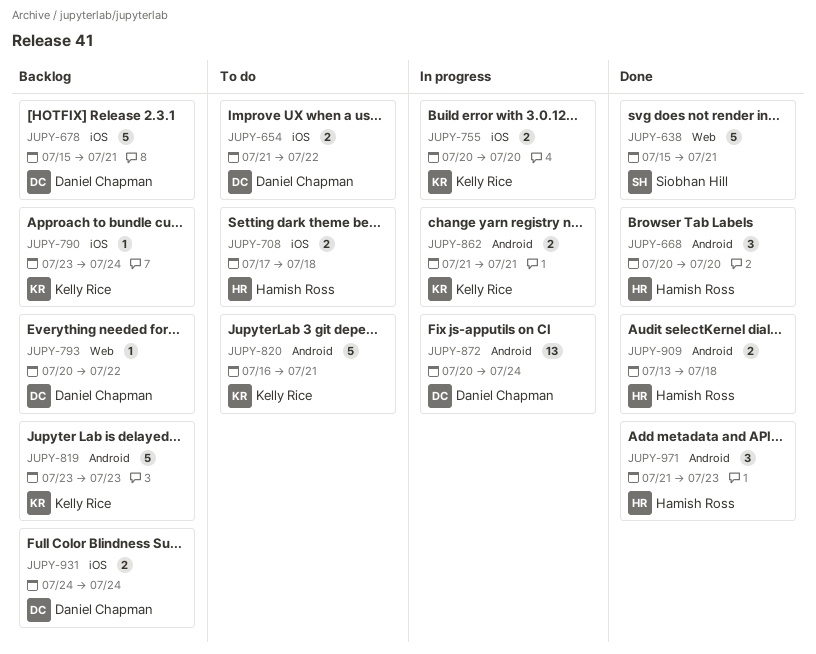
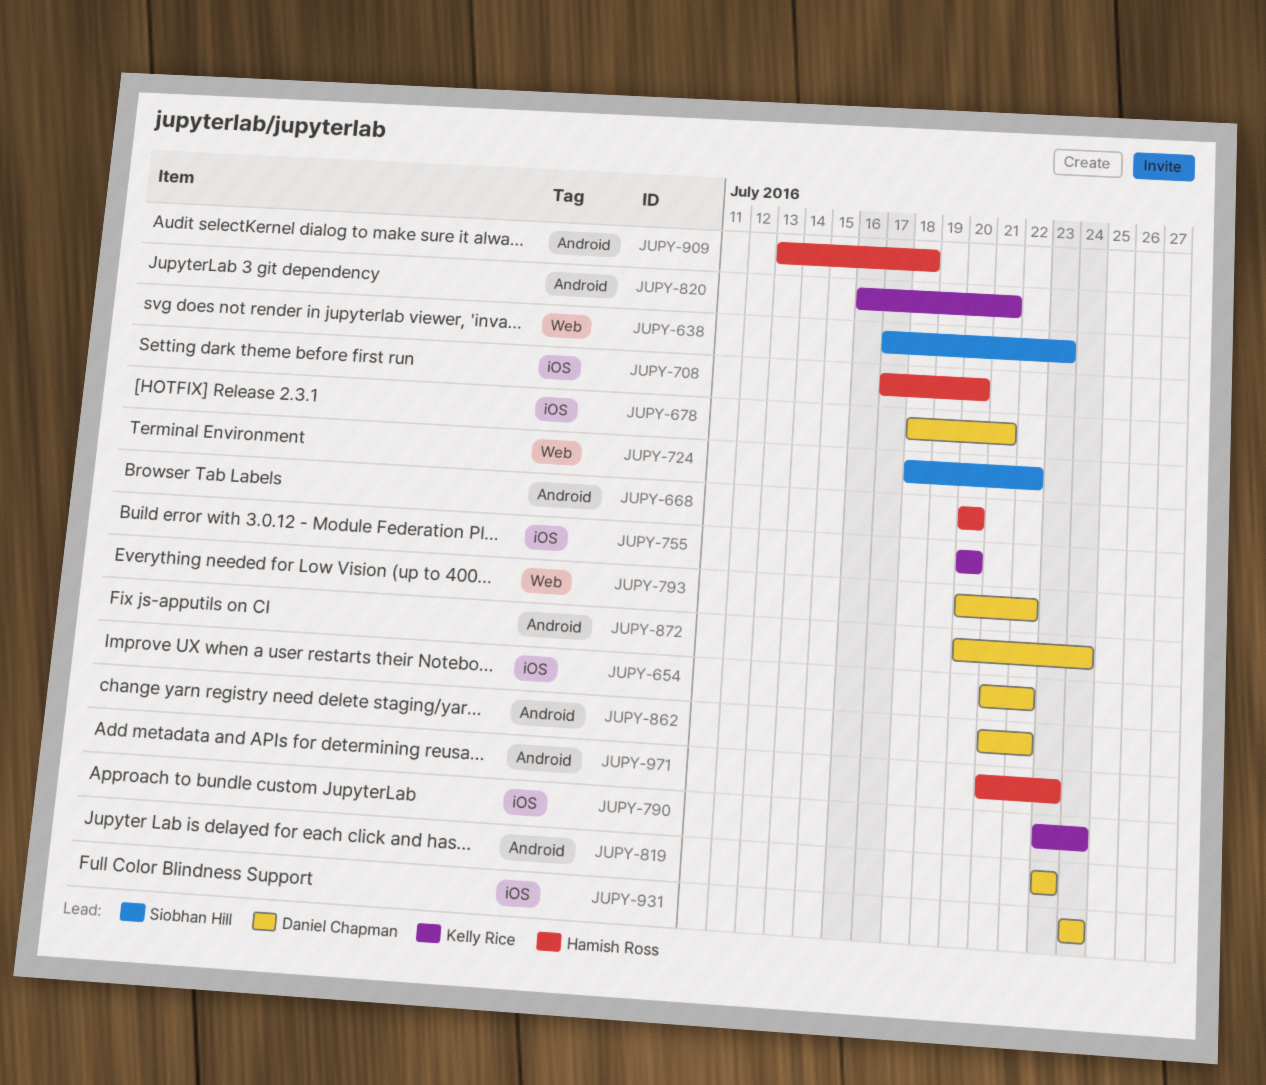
JUPY-638, start: Jul 15 -> Jul 17
JUPY-638, due: Jul 21 -> Jul 23
JUPY-678, start: Jul 15 -> Jul 18
JUPY-708, due: Jul 18 -> Jul 20
JUPY-724: none -> present
JUPY-819, owner: Kelly Rice -> Daniel Chapman
JUPY-862, owner: Kelly Rice -> Daniel Chapman
JUPY-862, due: Jul 21 -> Jul 22

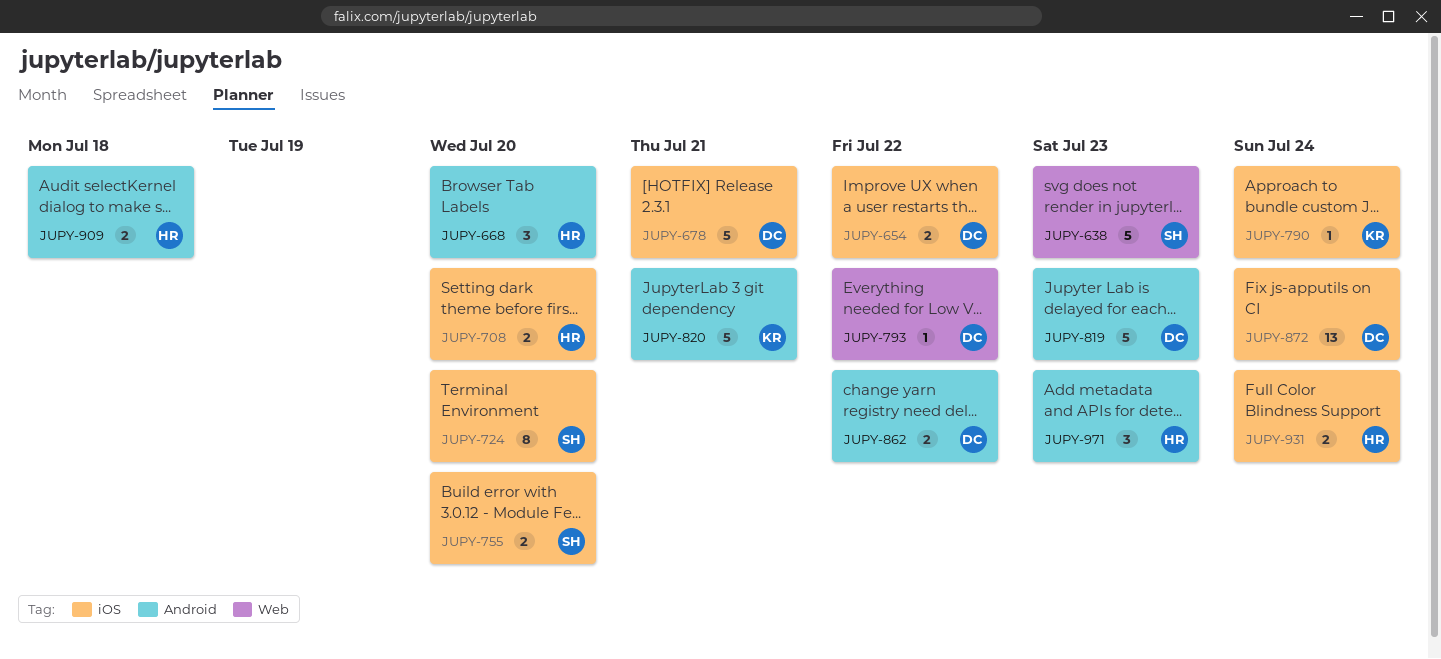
JUPY-724, label: Web -> iOS
JUPY-724, due: Jul 22 -> Jul 20
JUPY-755, owner: Kelly Rice -> Siobhan Hill
JUPY-872, label: Android -> iOS
JUPY-931, owner: Daniel Chapman -> Hamish Ross

